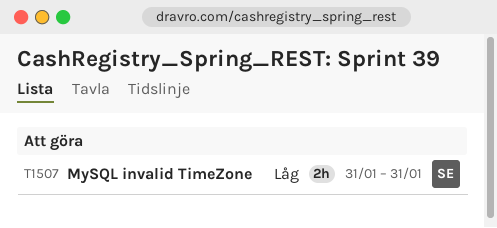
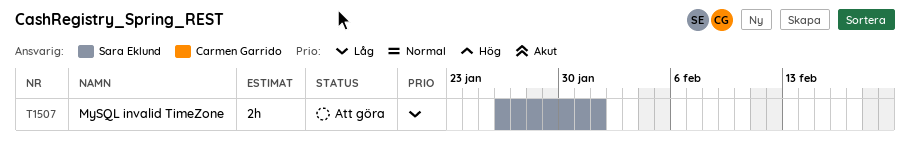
T1507, start: Jan 31 -> Jan 26
T1507, due: Jan 31 -> Feb 1

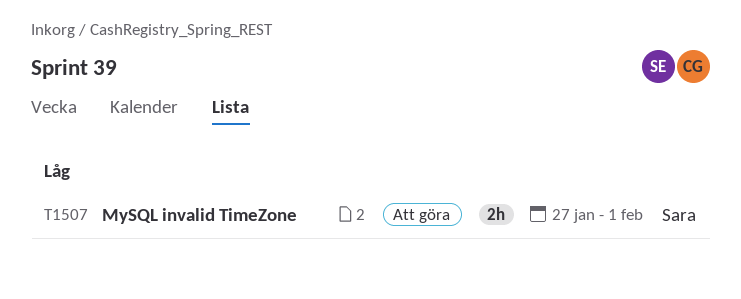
T1507, start: Jan 26 -> Jan 27

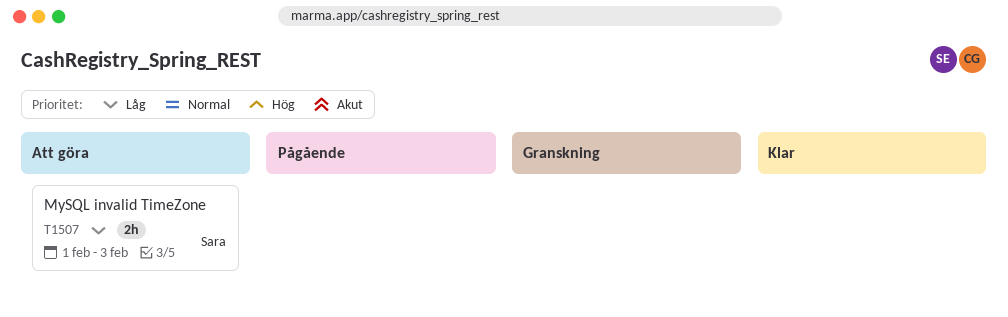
T1507, start: Jan 27 -> Feb 1
T1507, due: Feb 1 -> Feb 3

